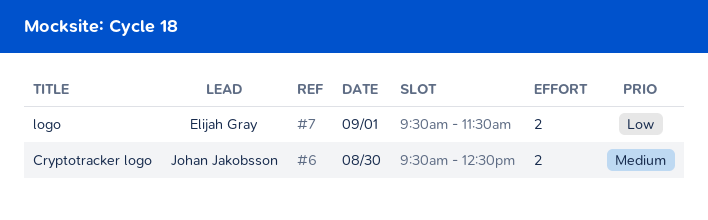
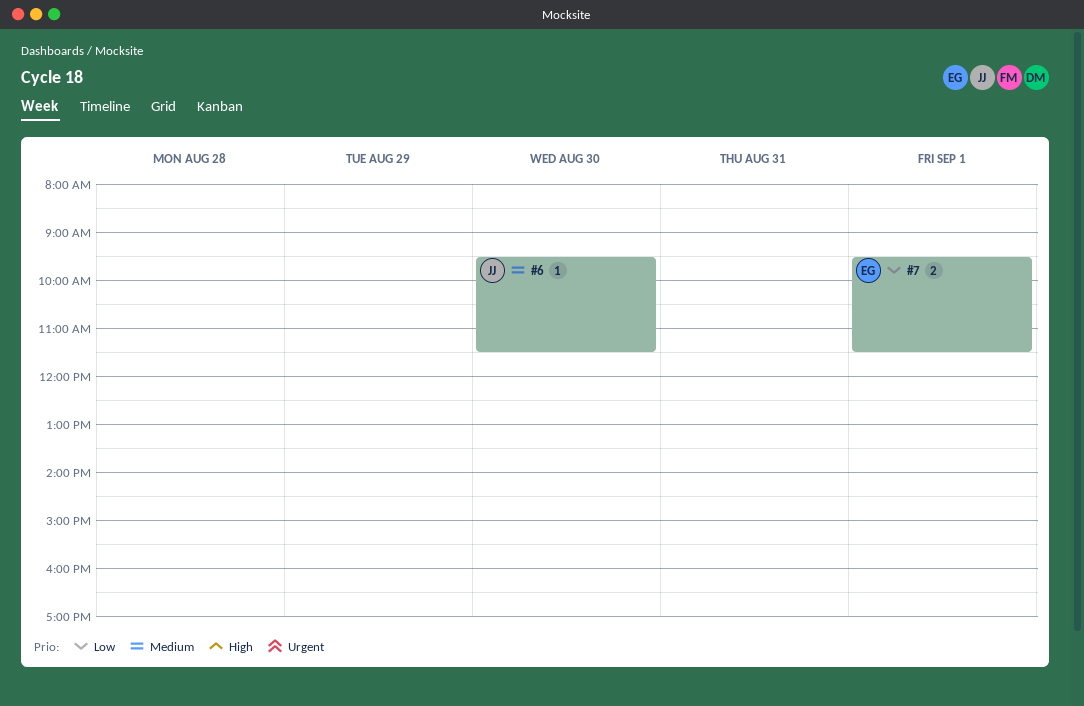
#6, estimate: 2 -> 1
#6, ends: 12:30 -> 11:30

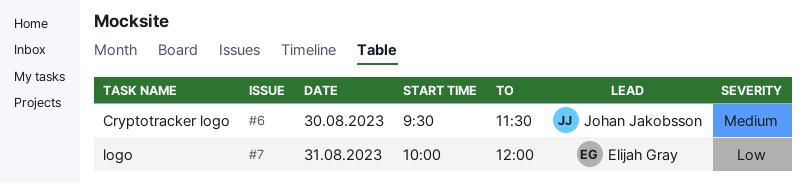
#7, day: Sep 1 -> Aug 31
#7, begins: 09:30 -> 10:00
#7, ends: 11:30 -> 12:00

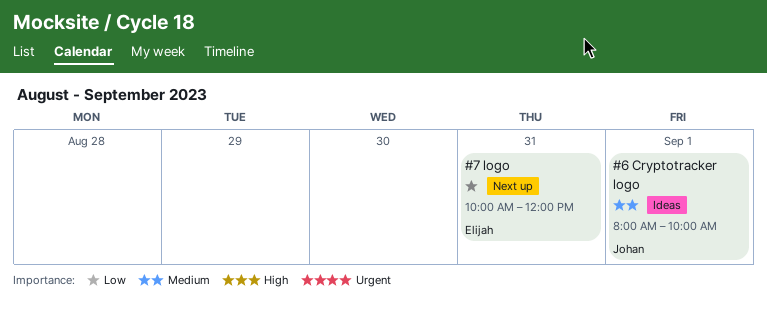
#6, day: Aug 30 -> Sep 1
#6, begins: 09:30 -> 08:00
#6, ends: 11:30 -> 10:00

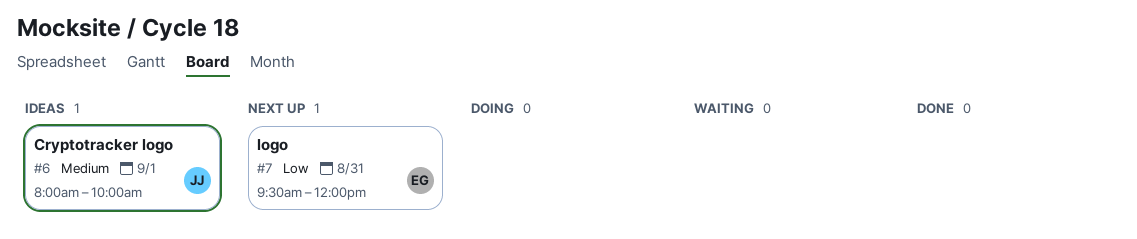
#7, begins: 10:00 -> 09:30

